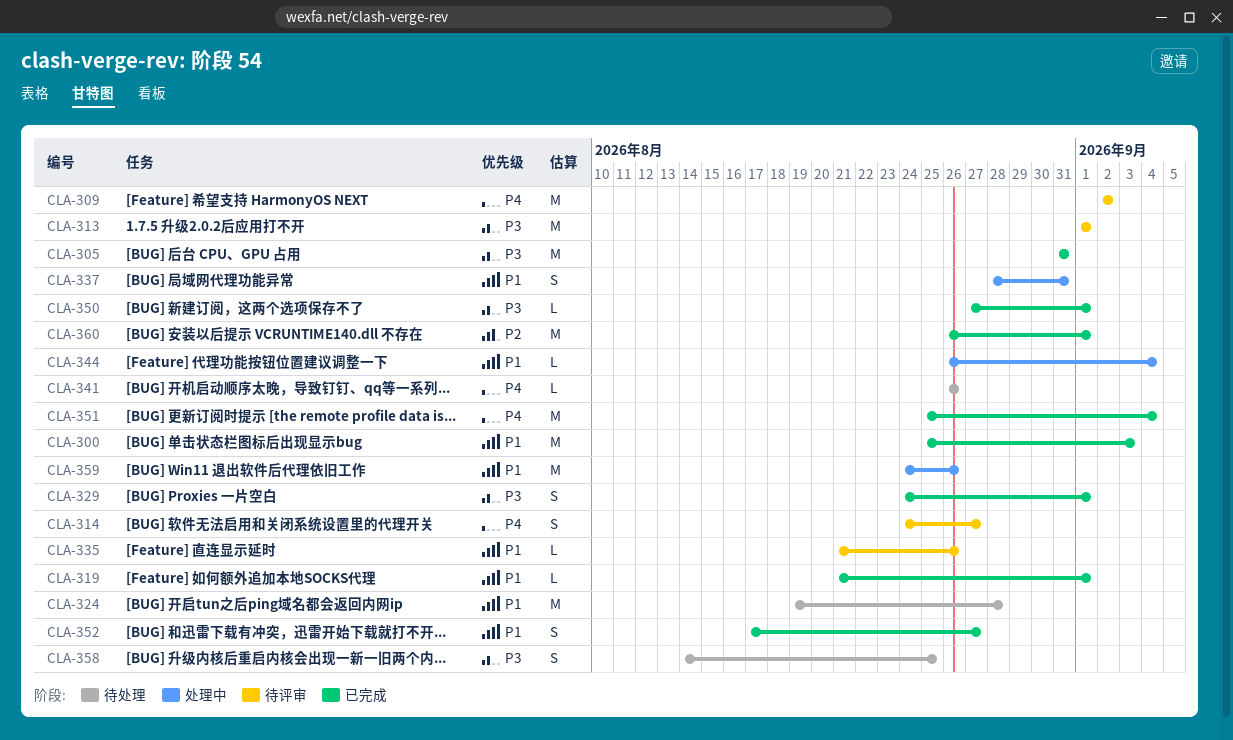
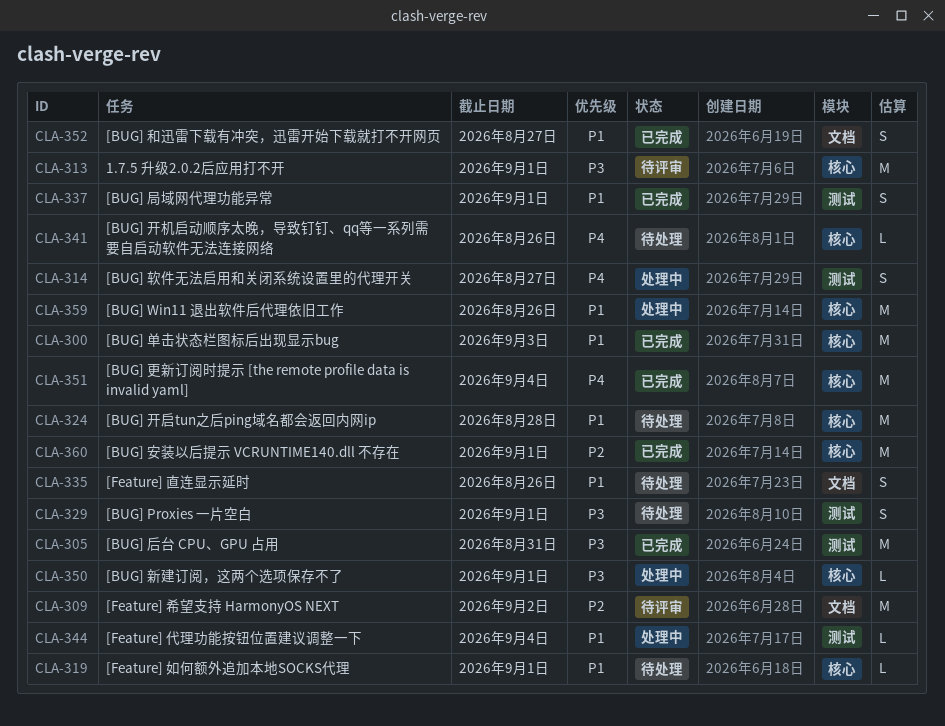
CLA-309, priority: P4 -> P2
CLA-314, status: 待评审 -> 处理中
CLA-319, status: 已完成 -> 待处理
CLA-329, status: 已完成 -> 待处理
CLA-335, status: 待评审 -> 待处理
CLA-335, estimate: L -> S
CLA-337, status: 处理中 -> 已完成
CLA-337, due: Aug 31 -> Sep 1
CLA-350, status: 已完成 -> 处理中
CLA-358: present -> none

